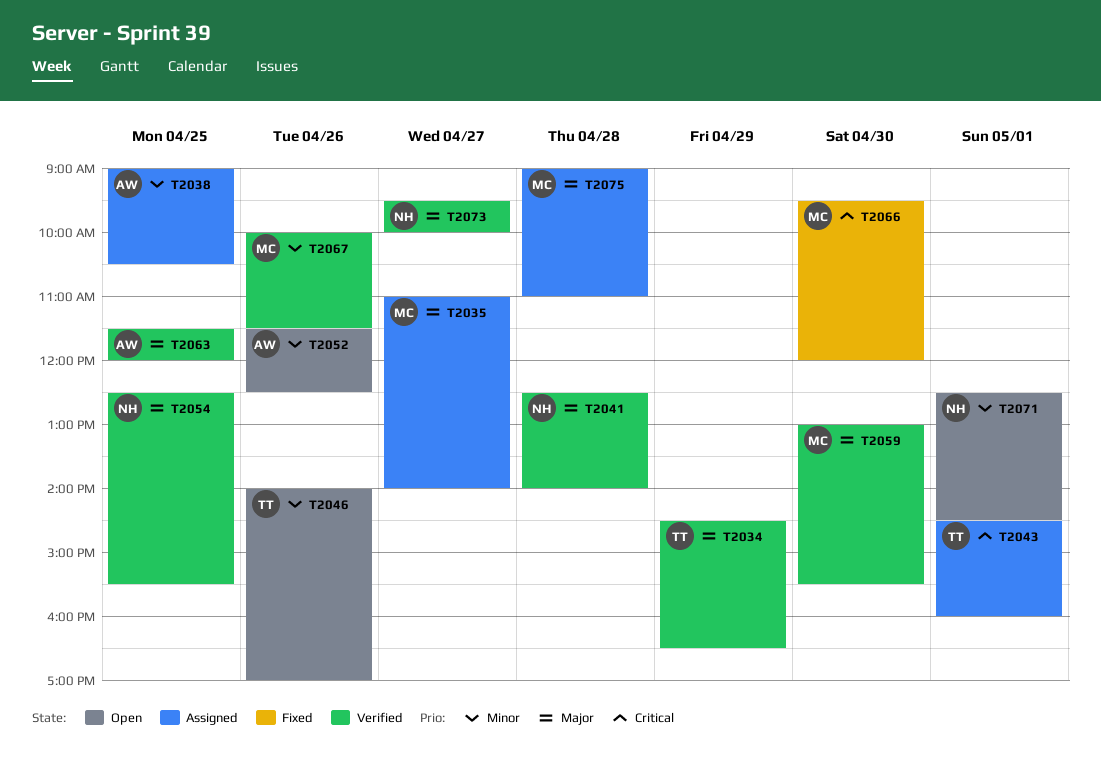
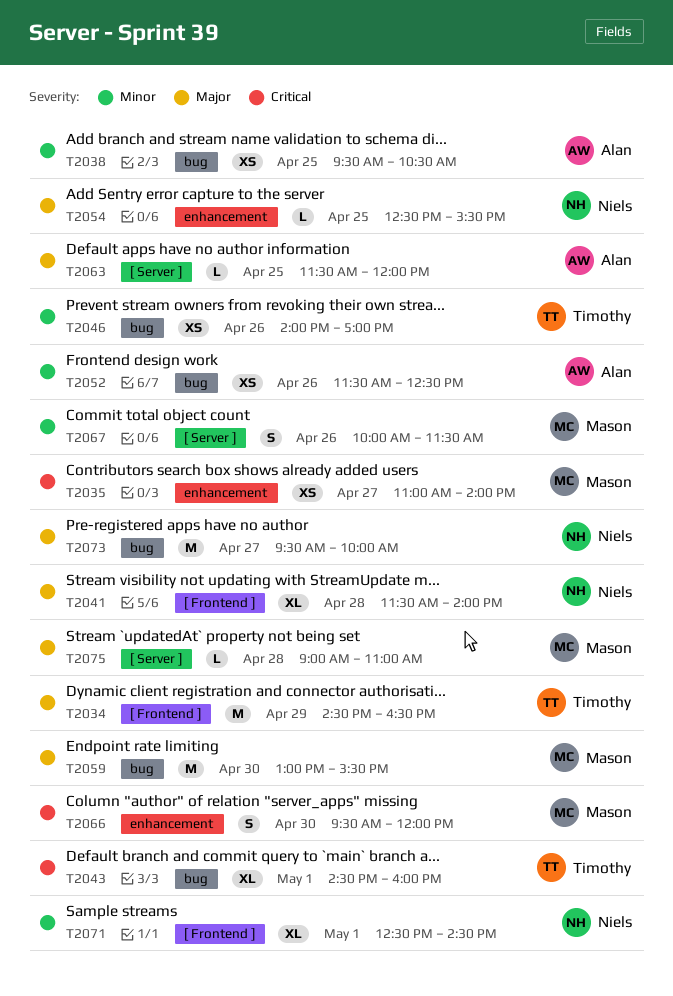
T2035, priority: Major -> Critical
T2038, begins: 09:00 -> 09:30
T2041, begins: 12:30 -> 11:30

